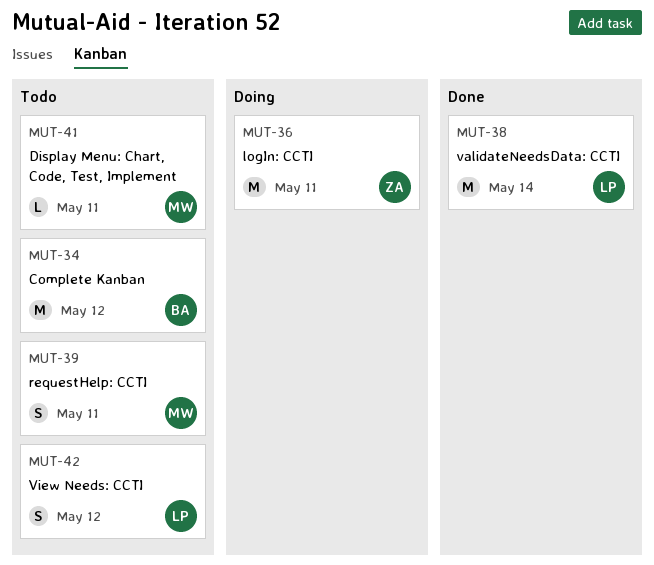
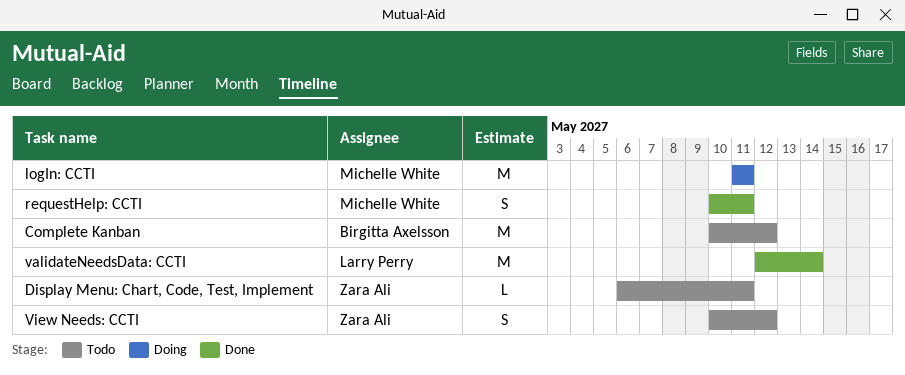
Display Menu: Chart, Code, Test, Implement, owner: Michelle White -> Zara Ali
logIn: CCTI, owner: Zara Ali -> Michelle White
requestHelp: CCTI, status: Todo -> Done
View Needs: CCTI, owner: Larry Perry -> Zara Ali

